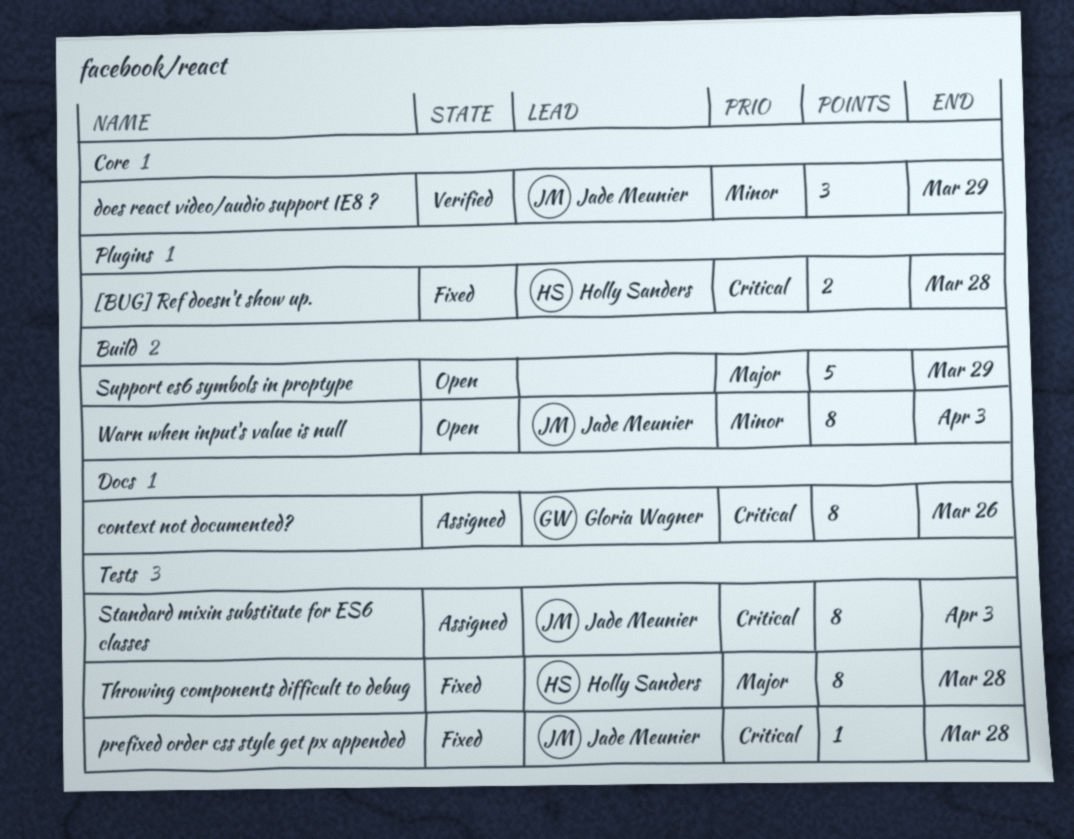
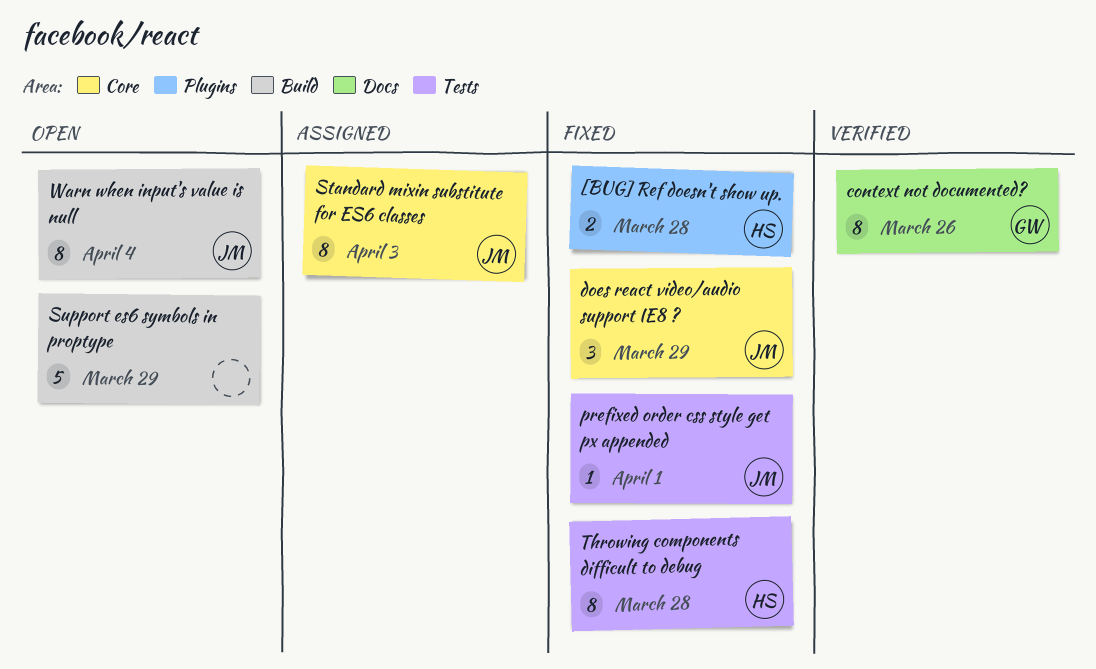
context not documented?, status: Assigned -> Verified
does react video/audio support IE8 ?, status: Verified -> Fixed
prefixed order css style get px appended, due: Mar 28 -> Apr 1
Standard mixin substitute for ES6 classes, label: Tests -> Core
Warn when input's value is null, due: Apr 3 -> Apr 4

